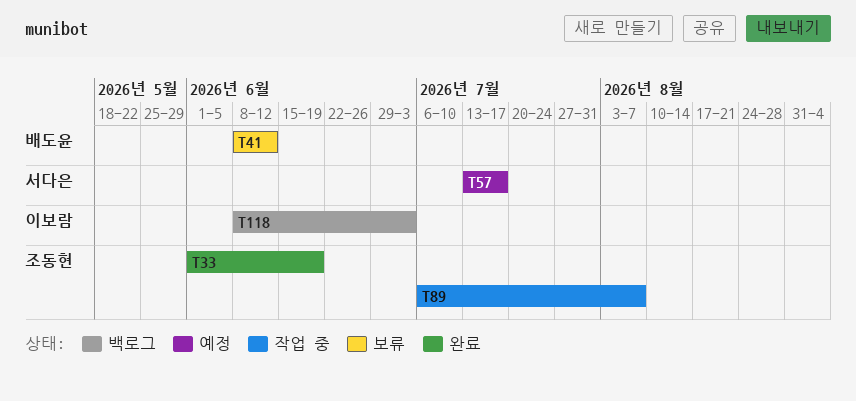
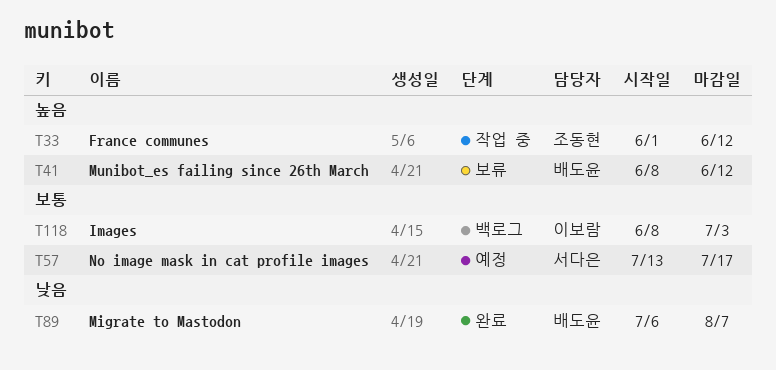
T33, status: 완료 -> 작업 중
T33, due: Jun 19 -> Jun 12
T89, status: 작업 중 -> 완료
T89, owner: 조동현 -> 배도윤

